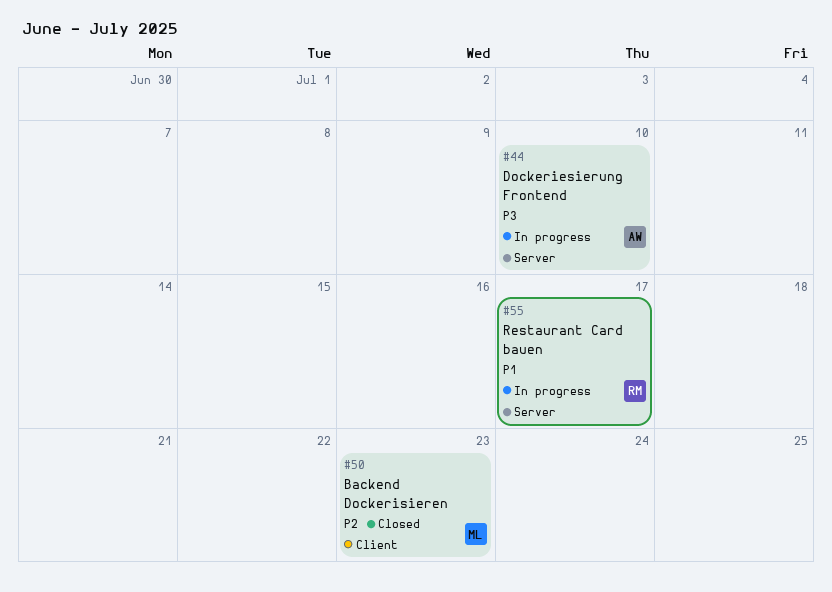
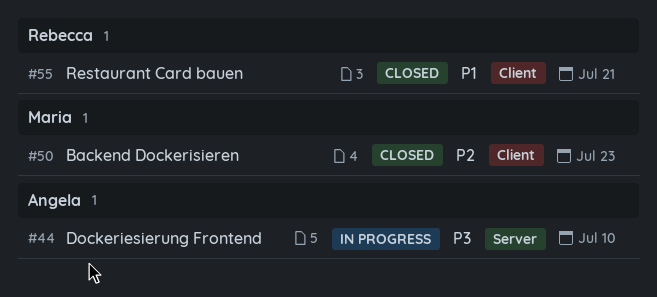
#55, status: In progress -> Closed
#55, label: Server -> Client
#55, due: Jul 17 -> Jul 21

